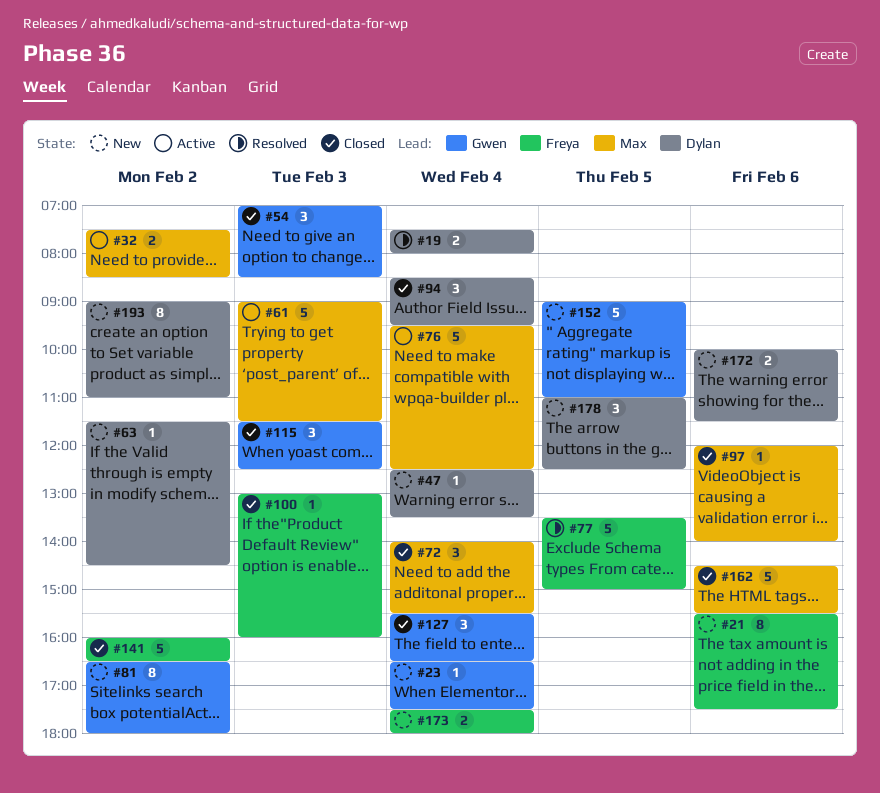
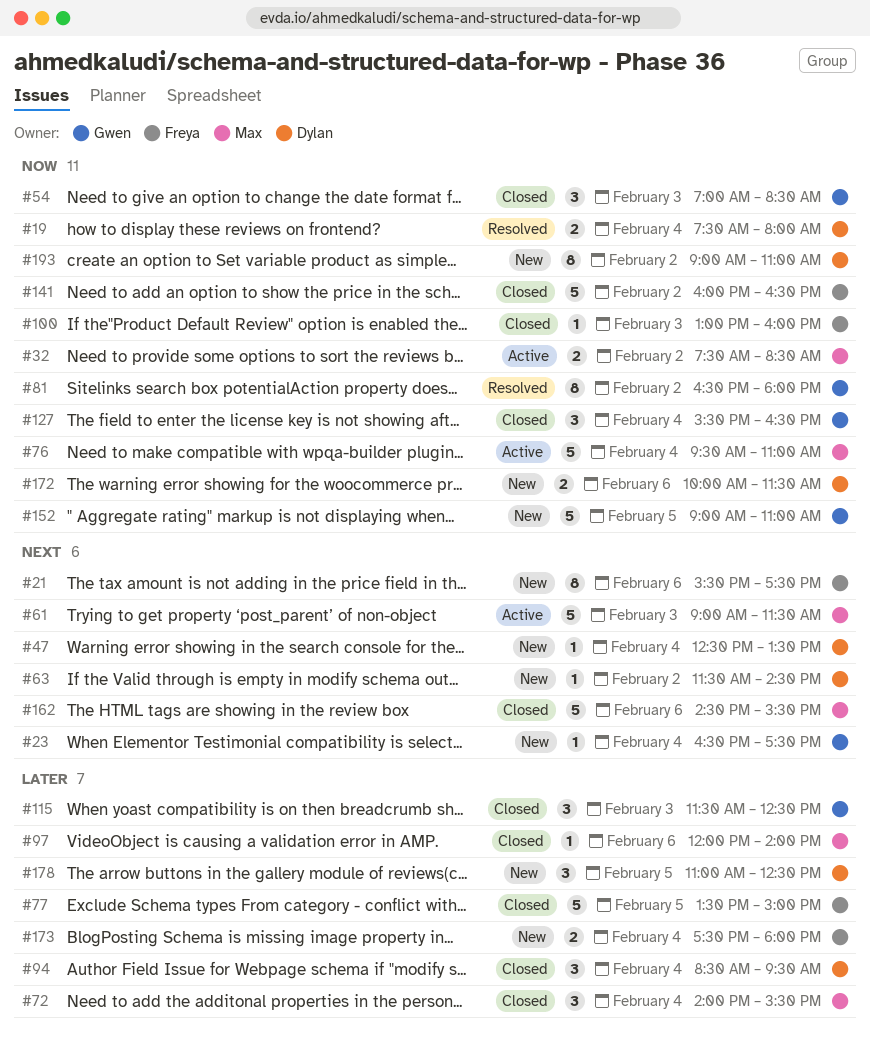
#76, ends: 12:30 -> 11:00
#77, status: Resolved -> Closed
#81, status: New -> Resolved

